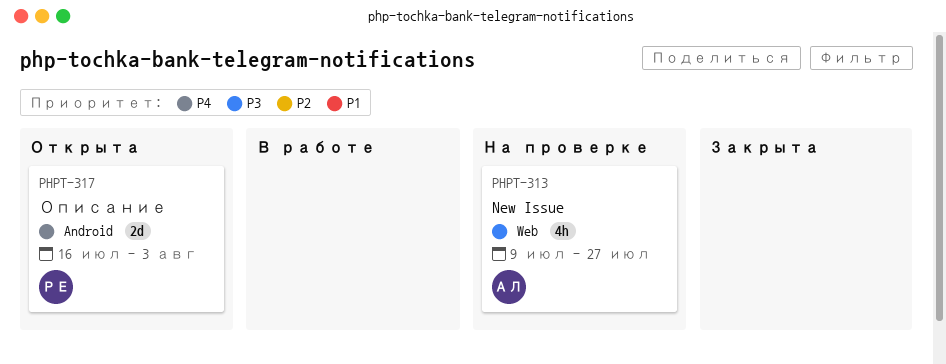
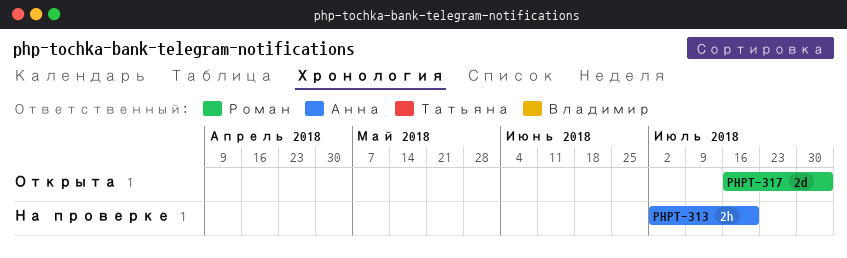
PHPT-313, estimate: 4h -> 2h
PHPT-313, start: Jul 9 -> Jul 2
PHPT-313, due: Jul 27 -> Jul 20

